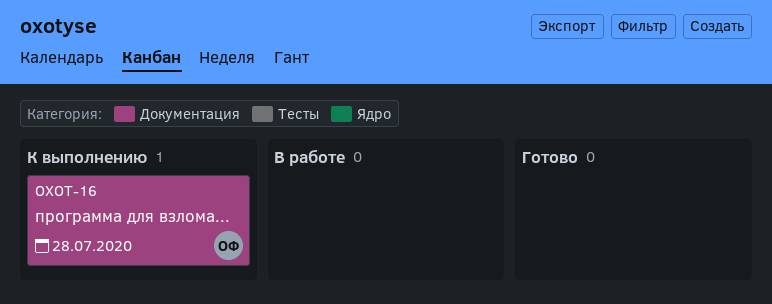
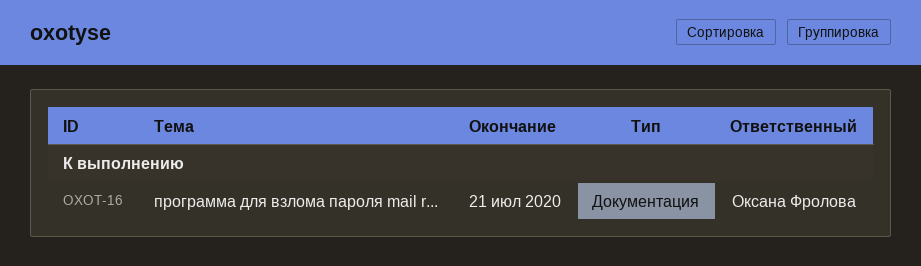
OXOT-16, due: Jul 28 -> Jul 21

